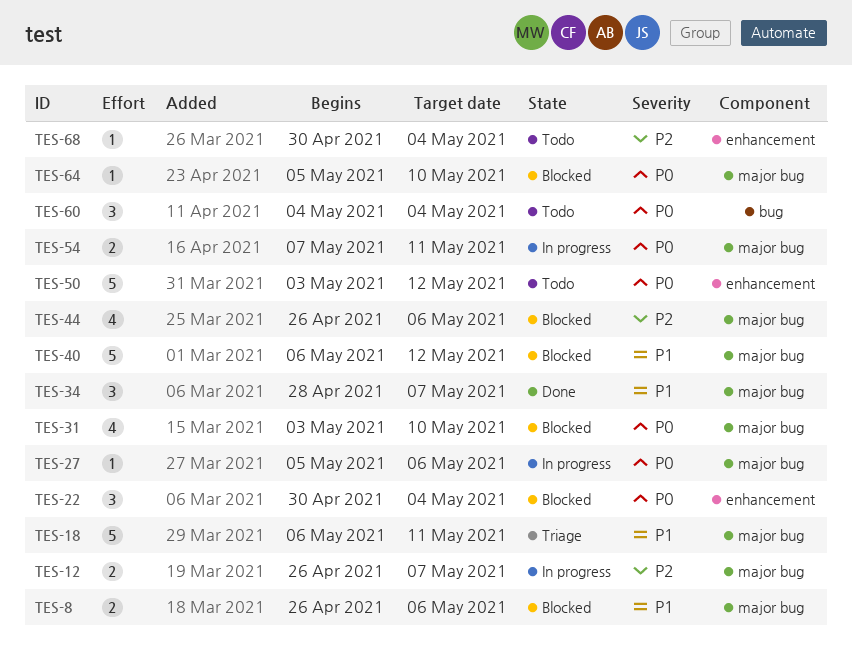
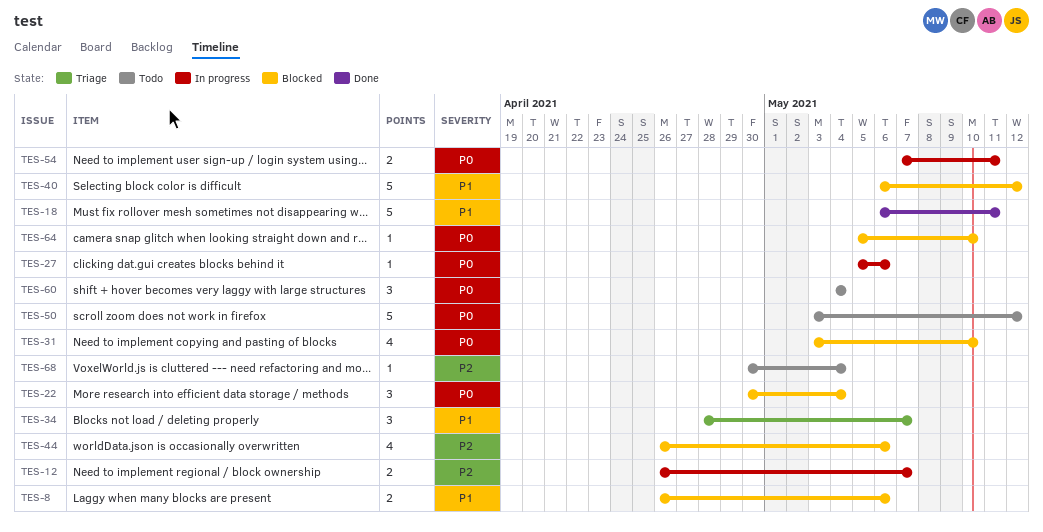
TES-18, status: Triage -> Done
TES-34, status: Done -> Triage

